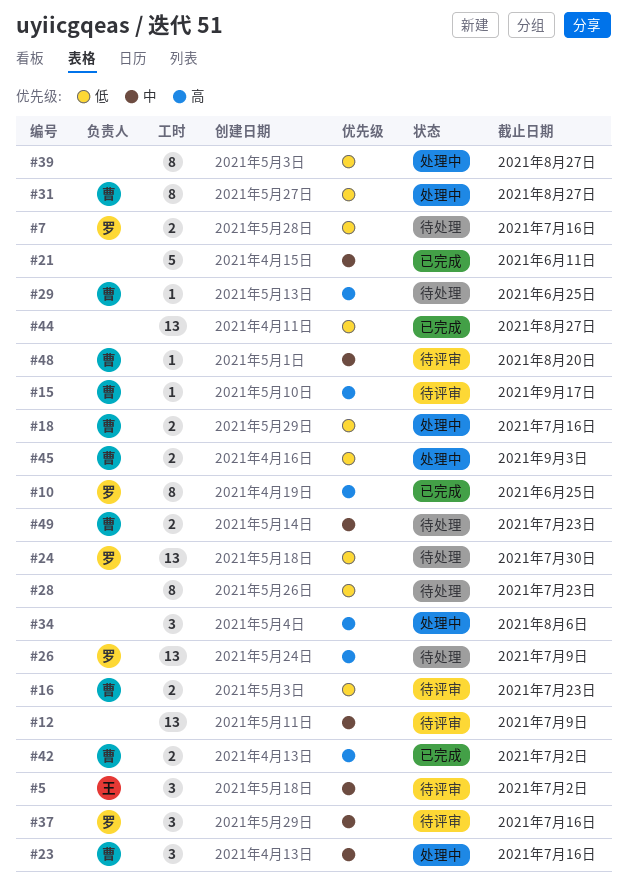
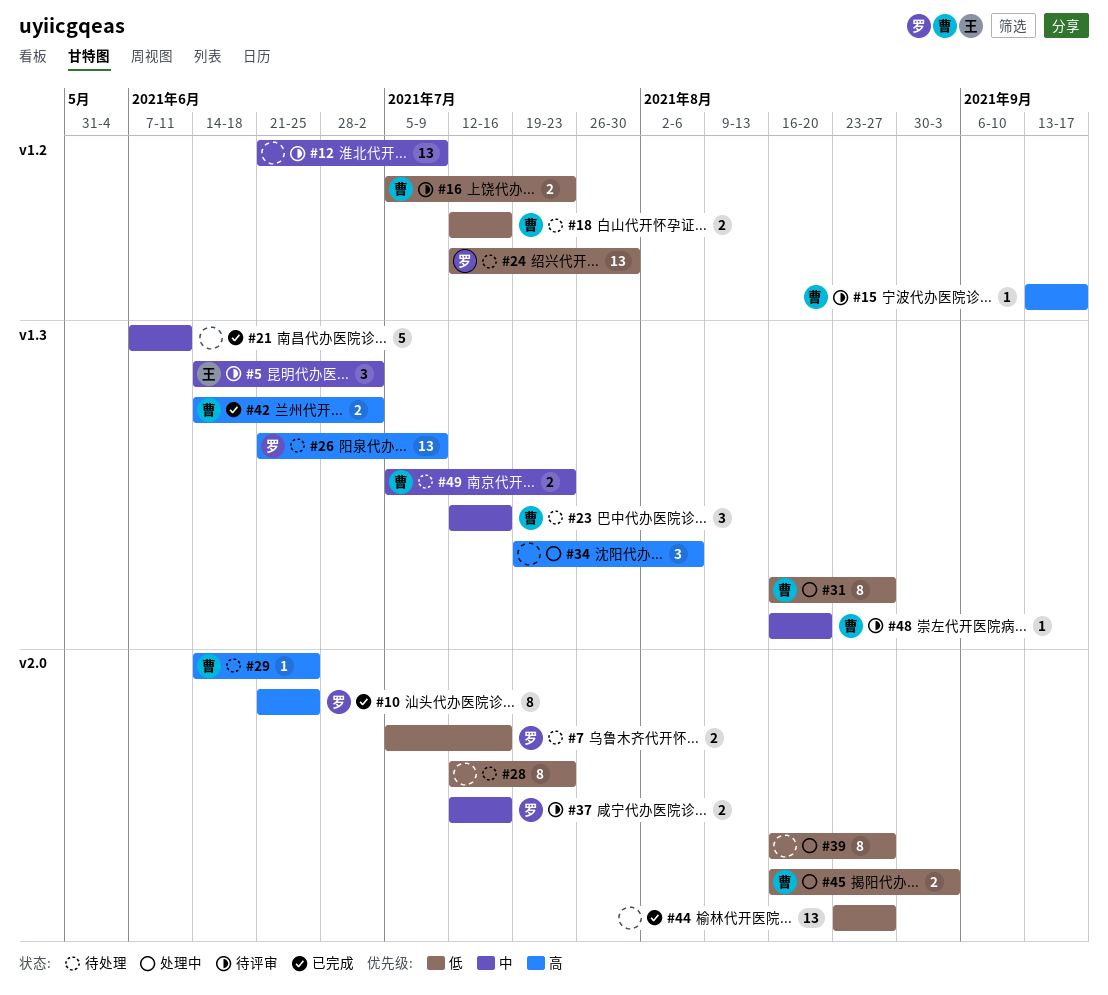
#18, status: 处理中 -> 待处理
#23, status: 处理中 -> 待处理
#37, estimate: 3 -> 2

